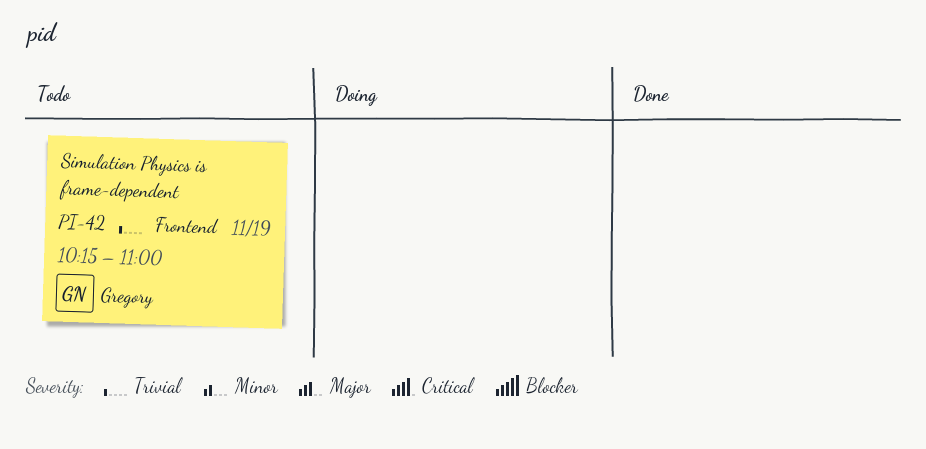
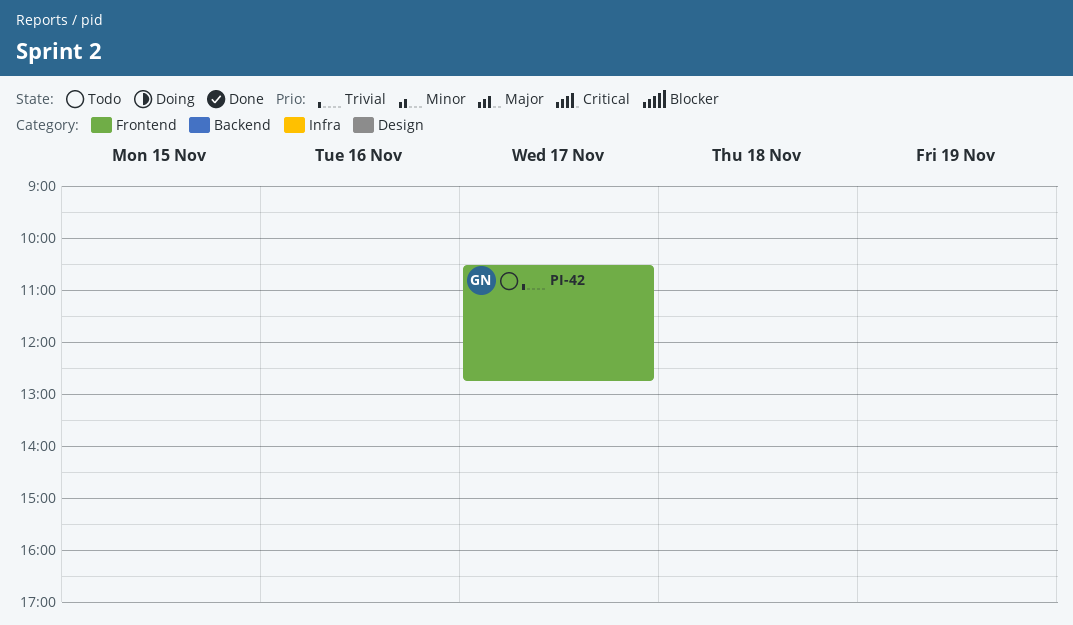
PI-42, day: Nov 19 -> Nov 17
PI-42, begins: 10:15 -> 10:30
PI-42, ends: 11:00 -> 12:45

